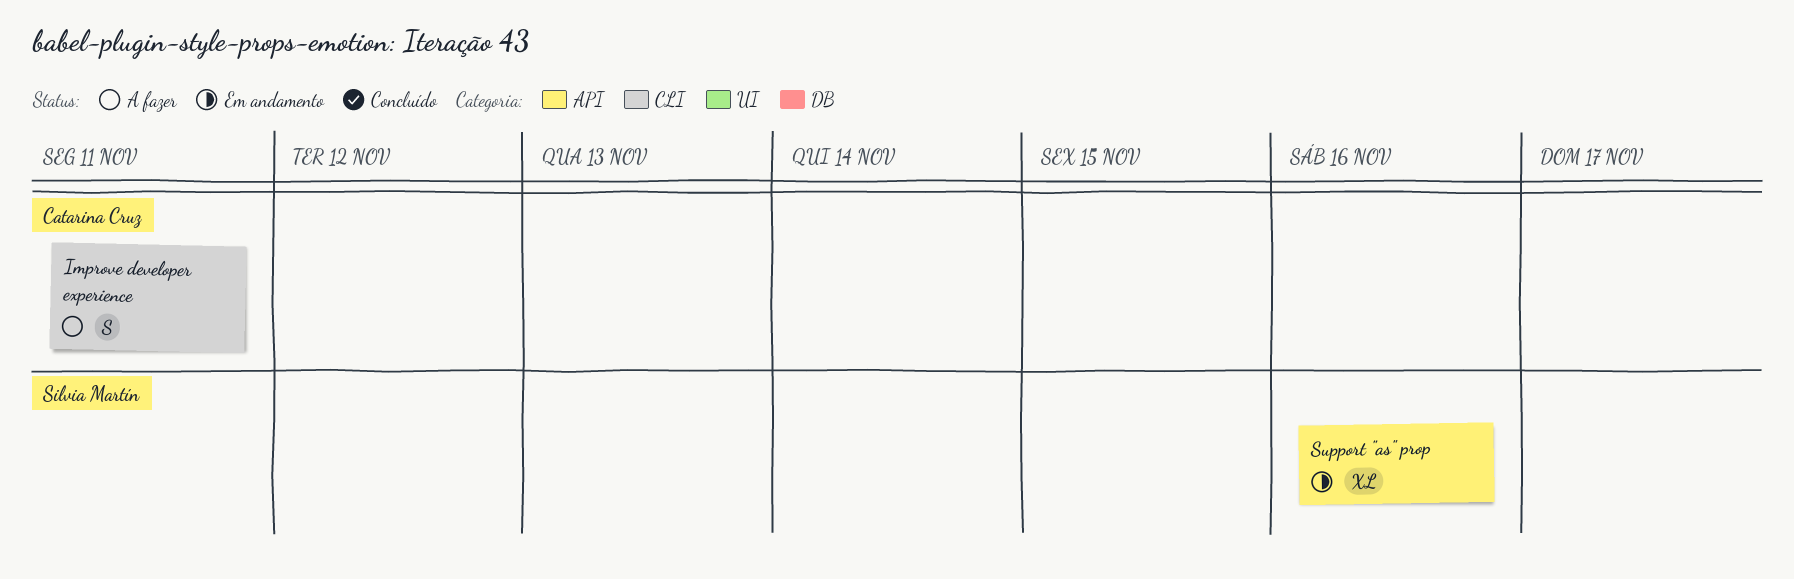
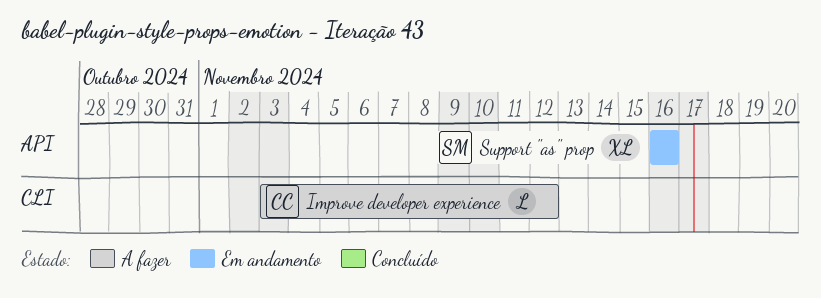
Improve developer experience, estimate: S -> L
Improve developer experience, due: Nov 11 -> Nov 12

